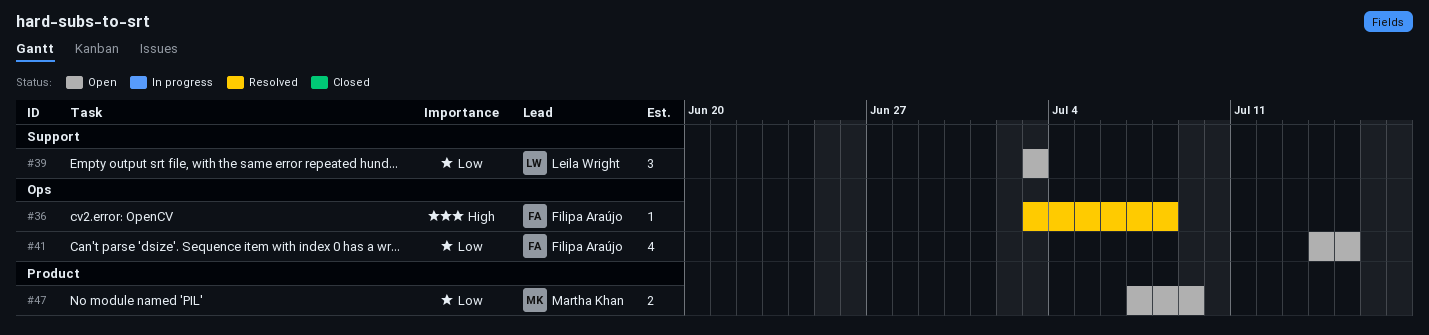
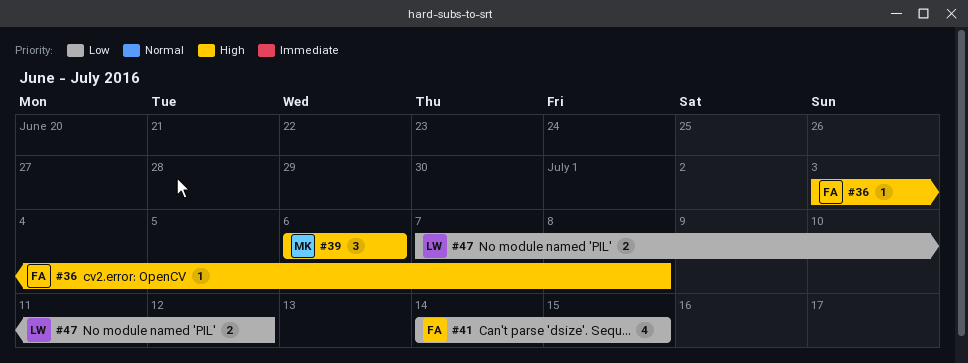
#39, owner: Leila Wright -> Martha Khan
#39, priority: Low -> High
#39, start: Jul 3 -> Jul 6
#39, due: Jul 3 -> Jul 6
#47, owner: Martha Khan -> Leila Wright
#47, due: Jul 9 -> Jul 12

